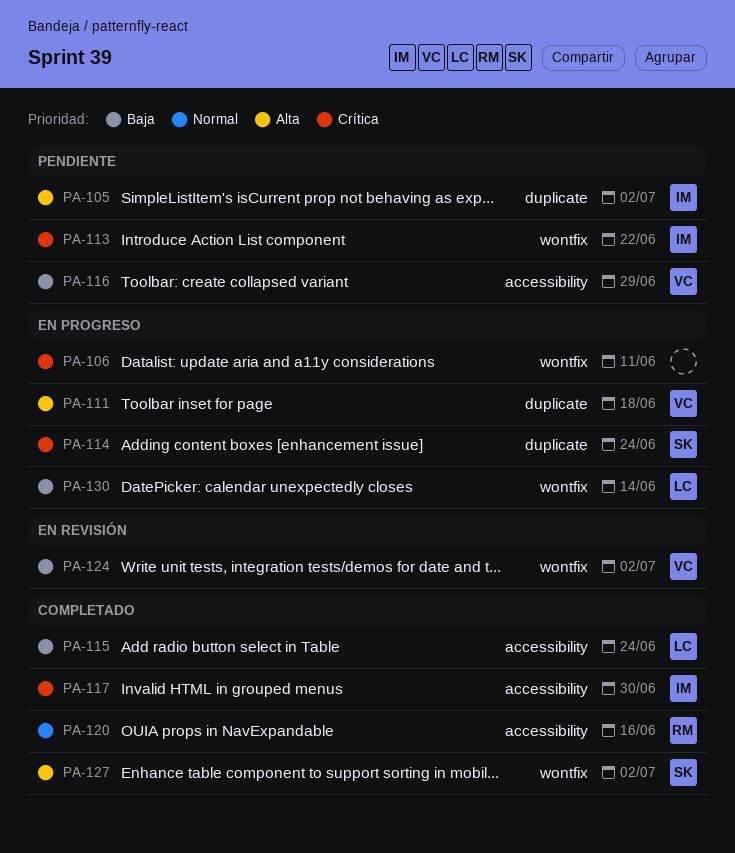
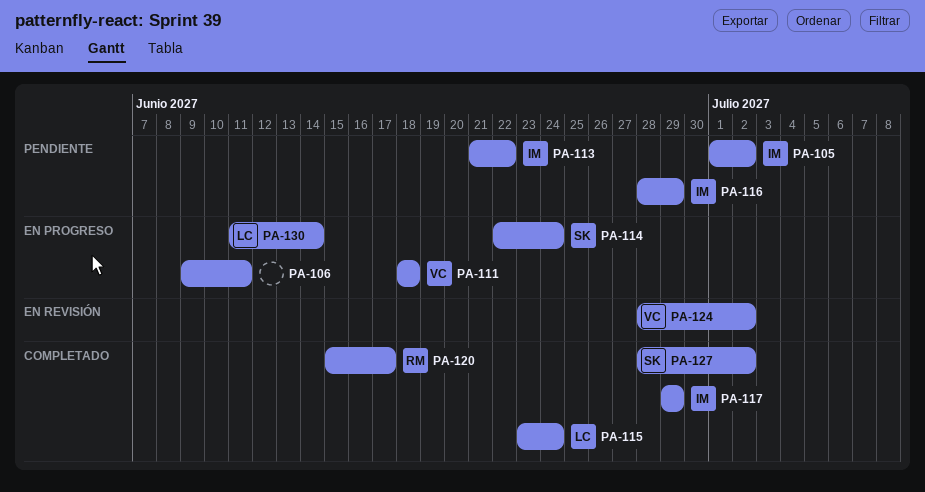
PA-116, owner: VC -> IM
PA-117, due: Jun 30 -> Jun 29
PA-120, due: Jun 16 -> Jun 17

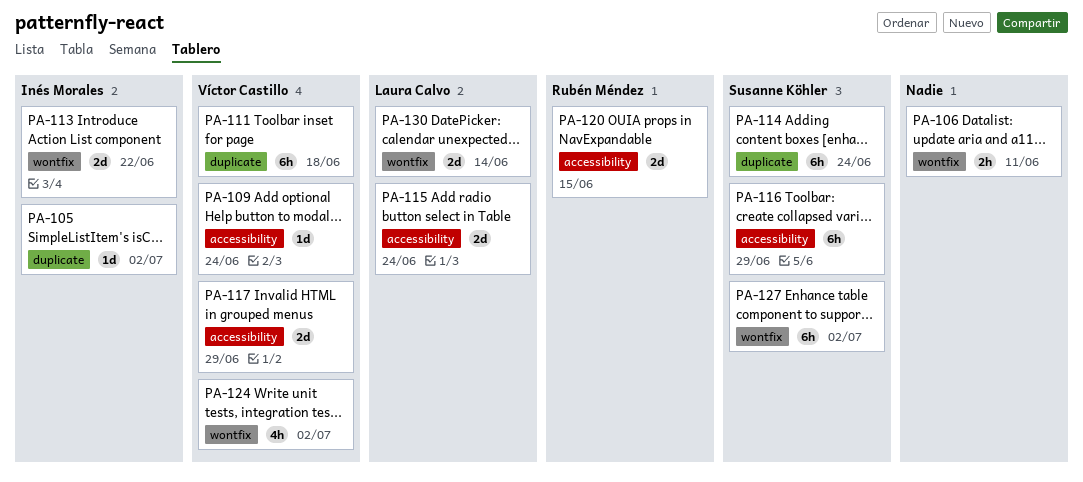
PA-109: none -> present
PA-116, owner: Inés Morales -> Susanne Köhler
PA-117, owner: Inés Morales -> Víctor Castillo
PA-120, due: Jun 17 -> Jun 15

